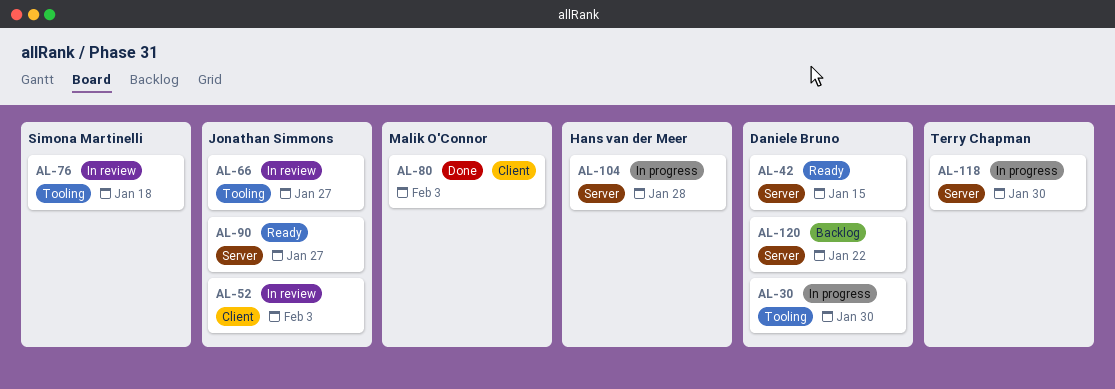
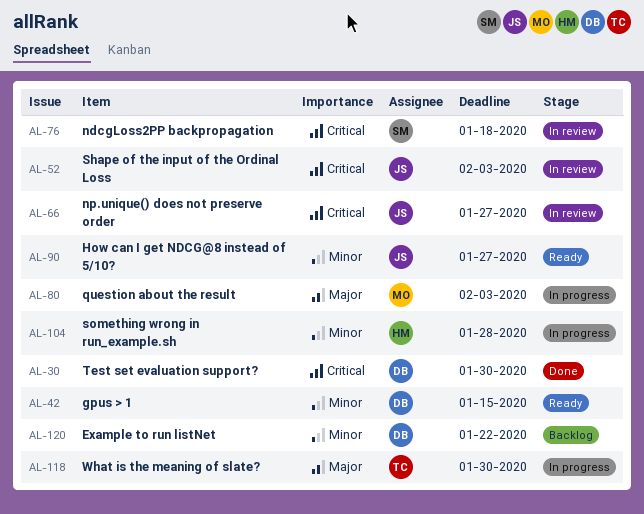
AL-30, status: In progress -> Done
AL-80, status: Done -> In progress

